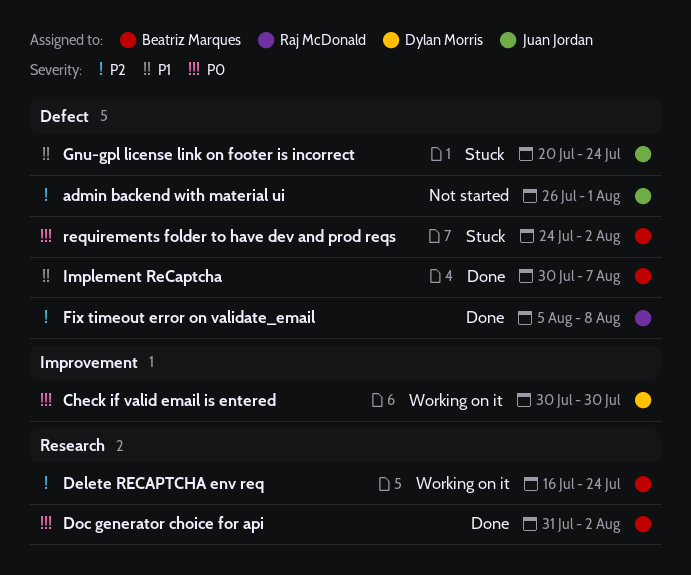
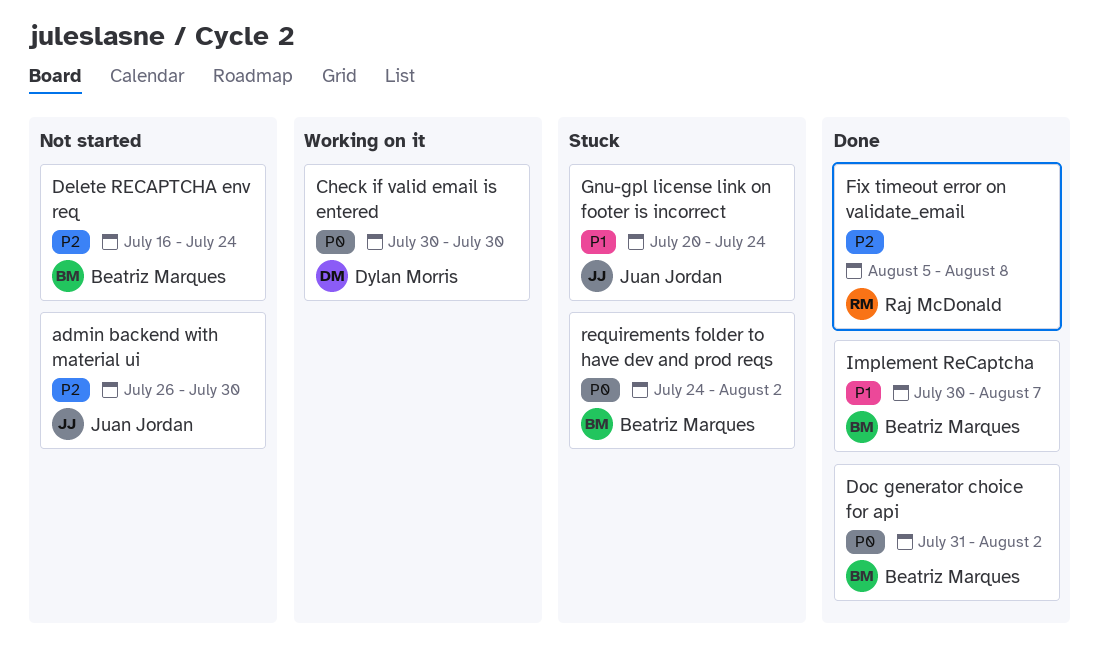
admin backend with material ui, due: Aug 1 -> Jul 30
Delete RECAPTCHA env req, status: Working on it -> Not started

